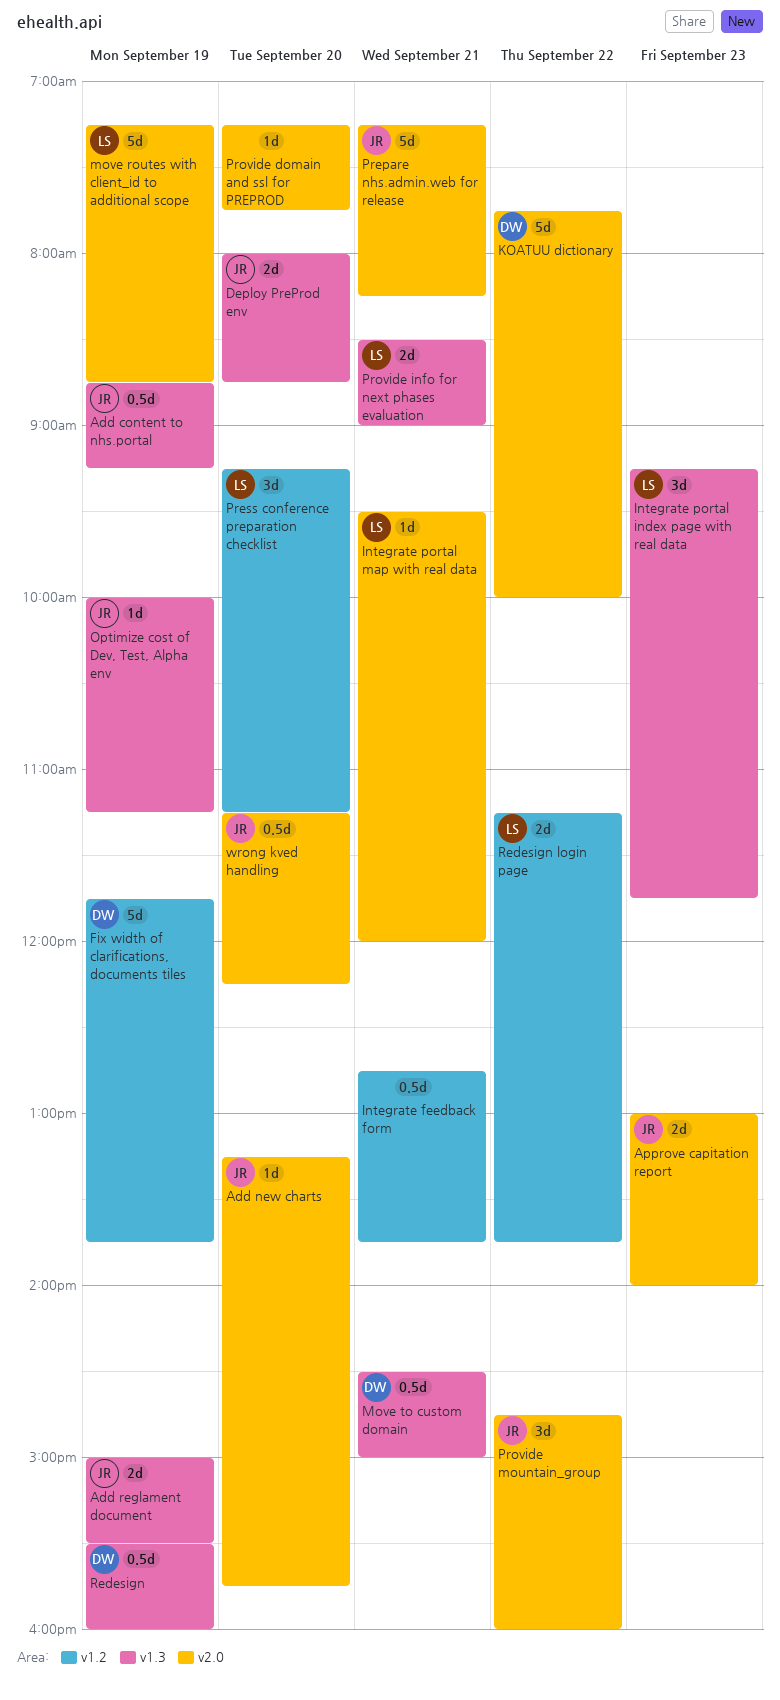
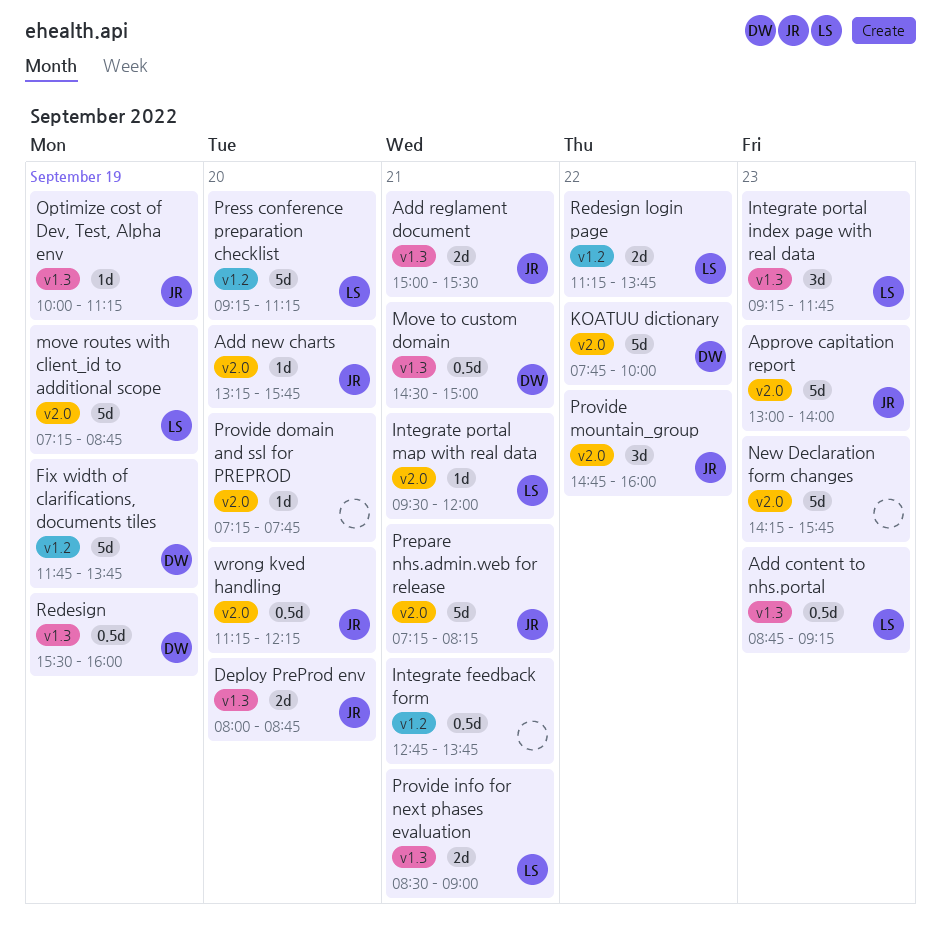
Add content to nhs.portal, owner: JR -> LS
Add content to nhs.portal, day: Sep 19 -> Sep 23
Add reglament document, day: Sep 19 -> Sep 21
Approve capitation report, estimate: 2d -> 5d
New Declaration form changes: none -> present
Press conference preparation checklist, estimate: 3d -> 5d

